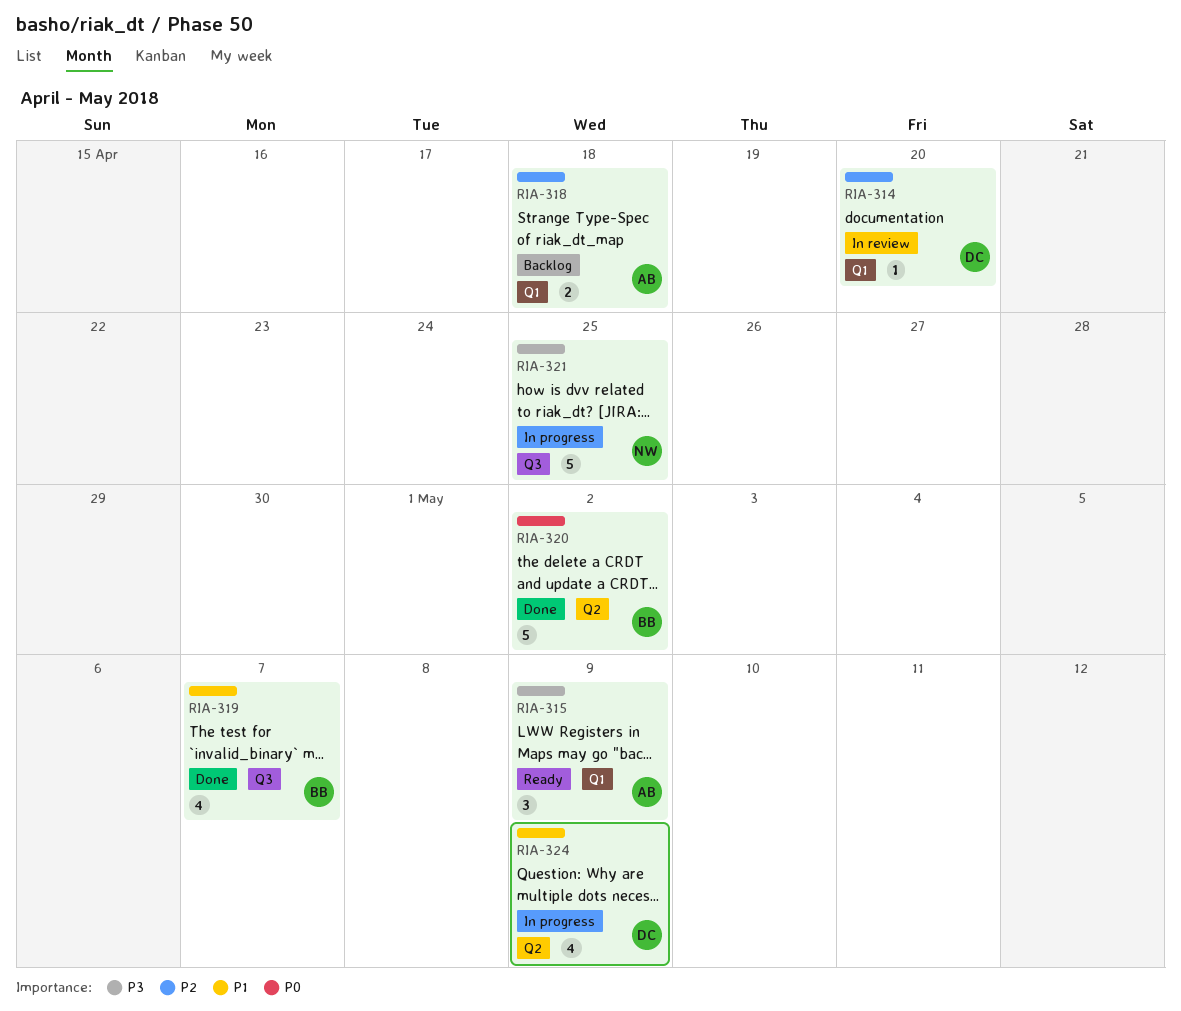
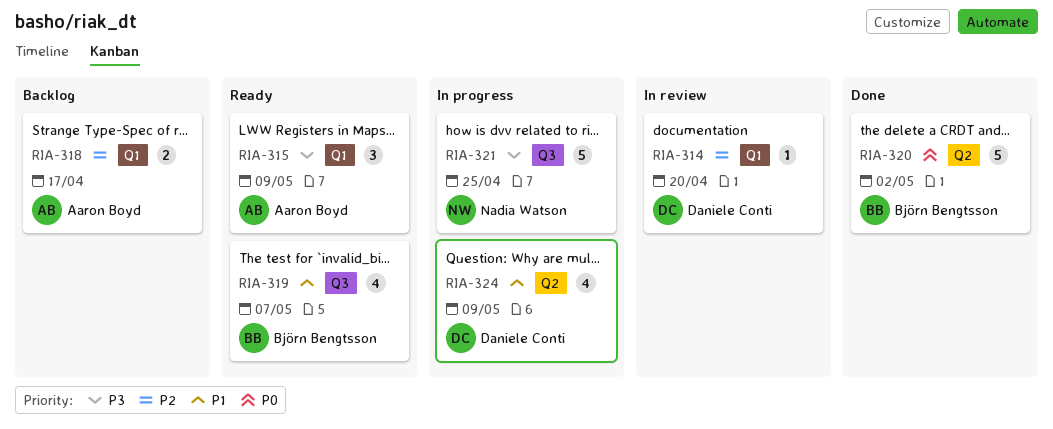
RIA-318, due: Apr 18 -> Apr 17
RIA-319, status: Done -> Ready

